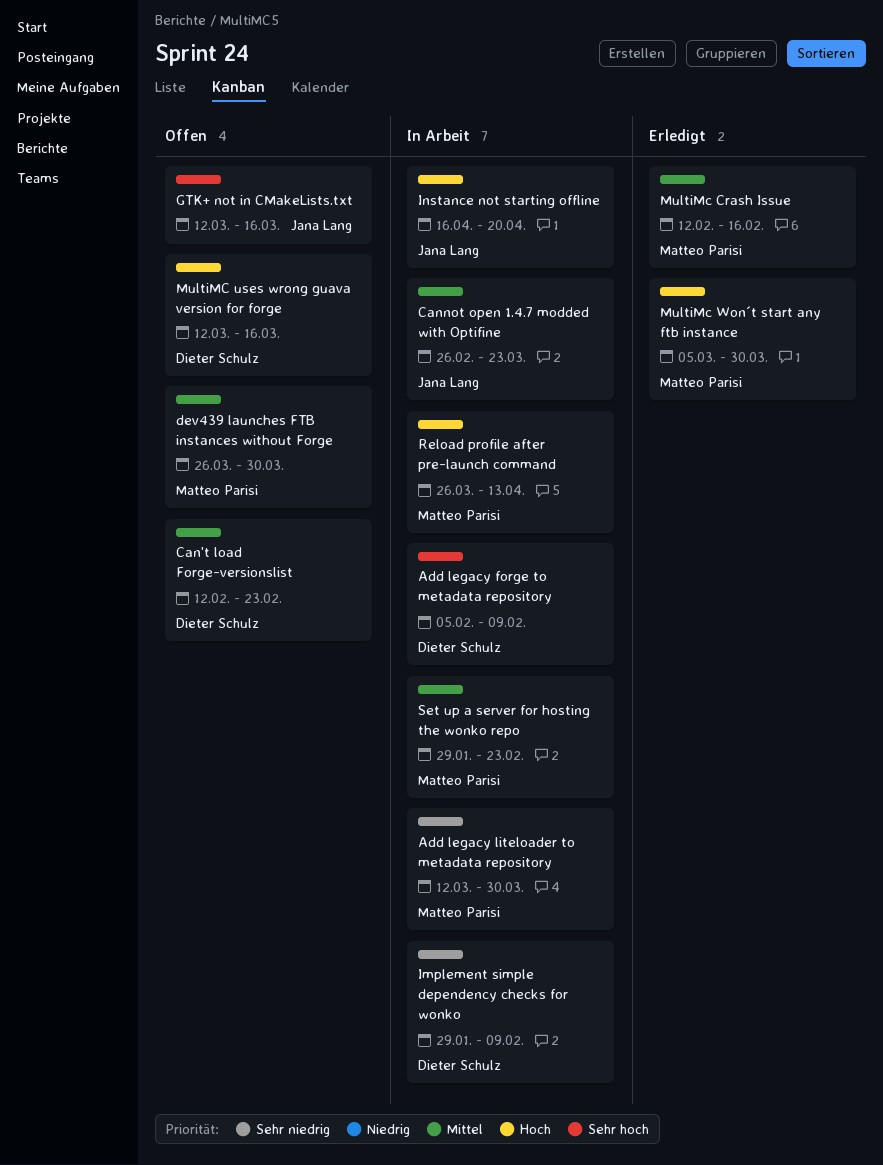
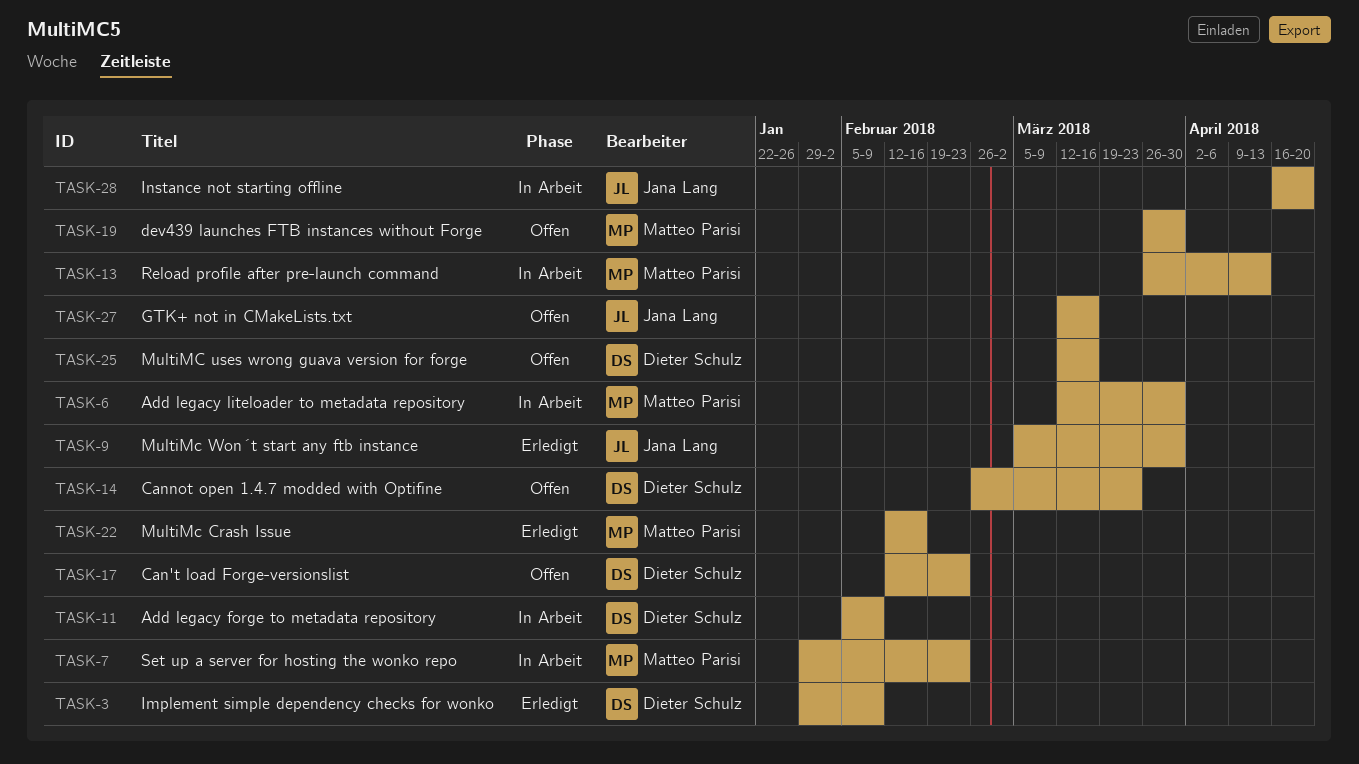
Cannot open 1.4.7 modded with Optifine, status: In Arbeit -> Offen
Cannot open 1.4.7 modded with Optifine, owner: Jana Lang -> Dieter Schulz
Implement simple dependency checks for wonko, status: In Arbeit -> Erledigt
MultiMc Won´t start any ftb instance, owner: Matteo Parisi -> Jana Lang

